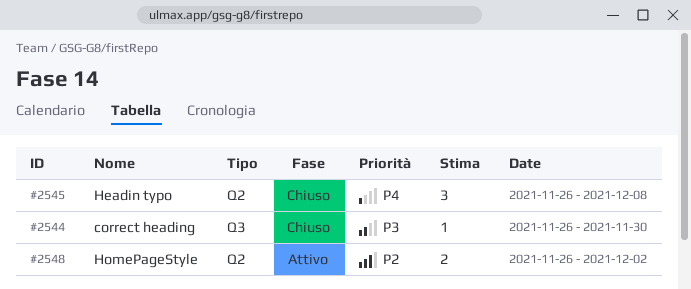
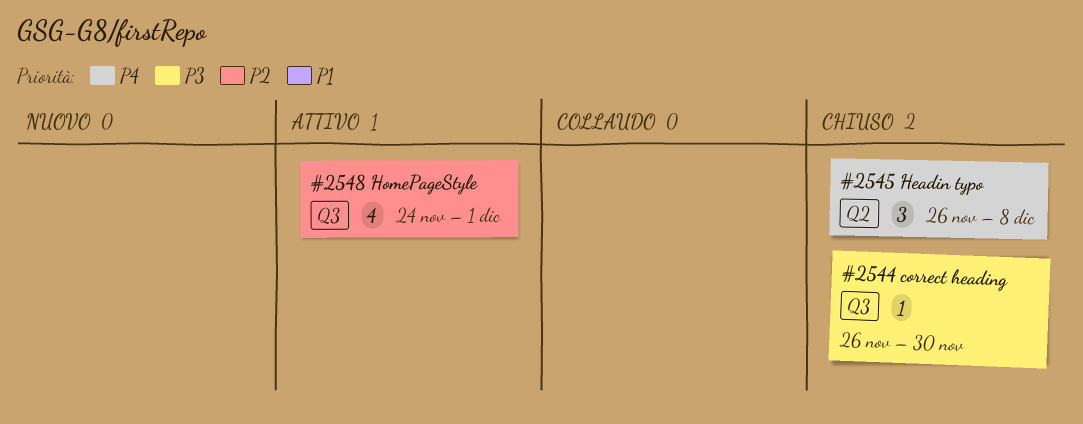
#2548, label: Q2 -> Q3
#2548, estimate: 2 -> 4
#2548, start: Nov 26 -> Nov 24
#2548, due: Dec 2 -> Dec 1

